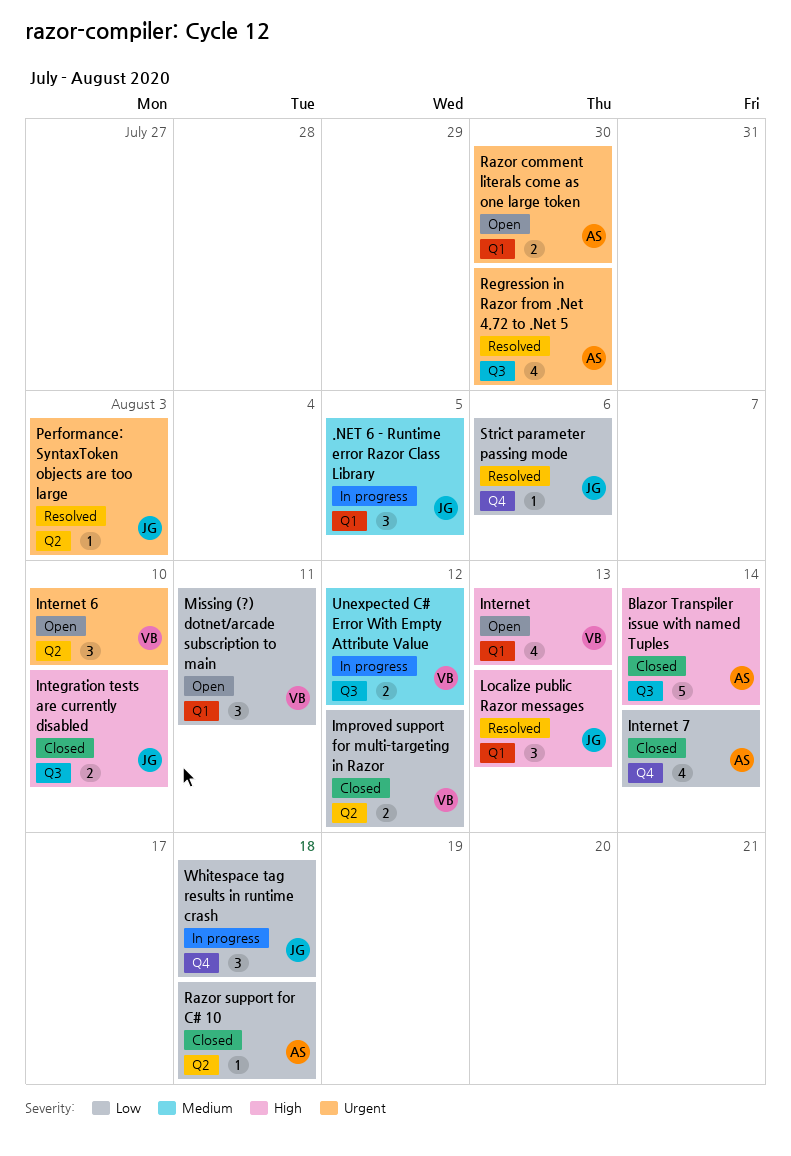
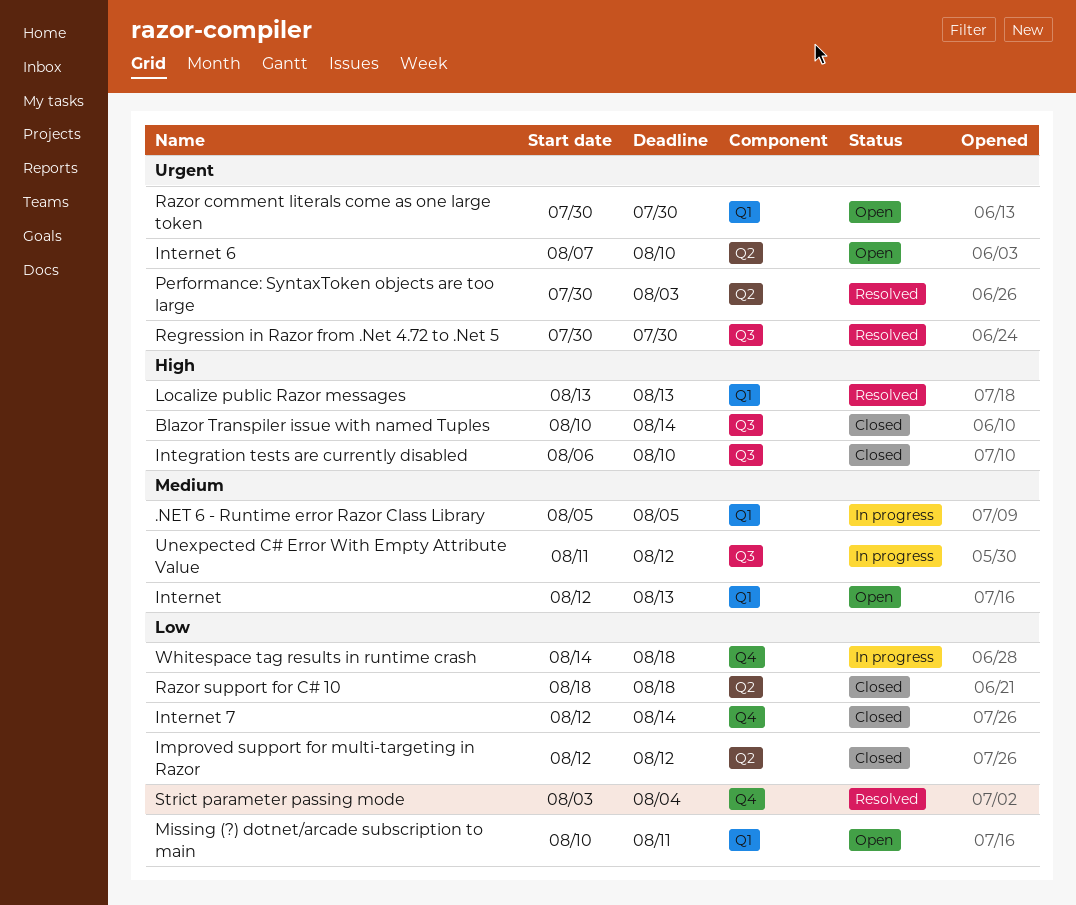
Internet, priority: High -> Medium
Strict parameter passing mode, due: Aug 6 -> Aug 4

